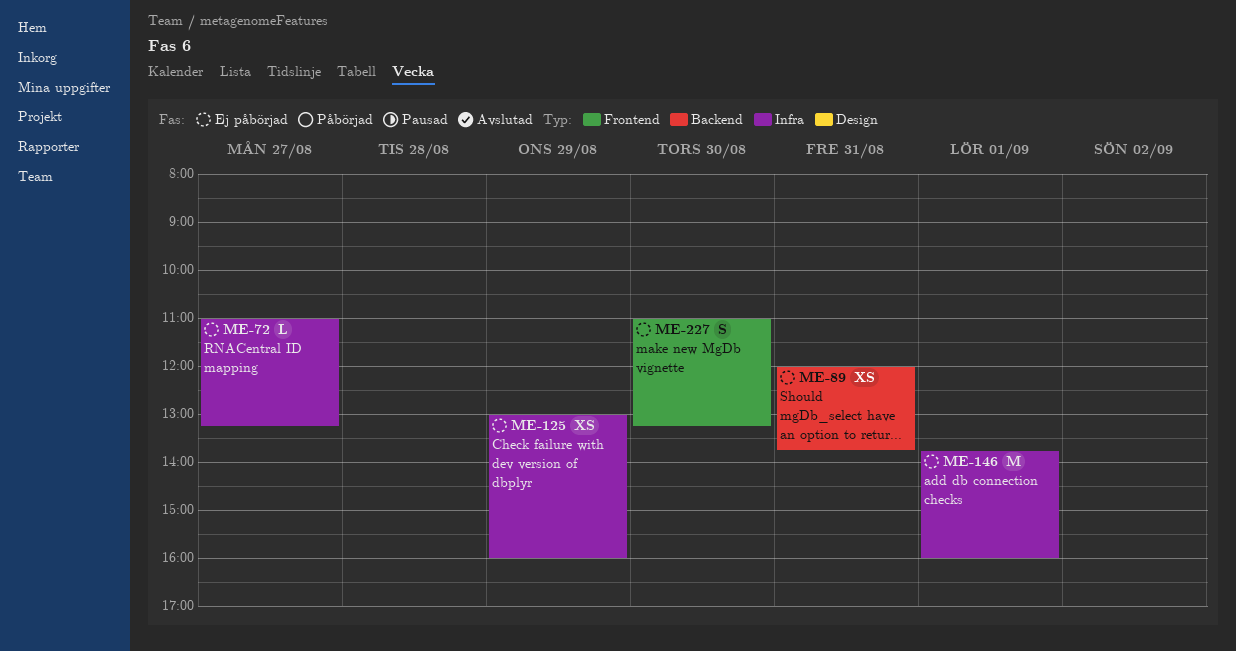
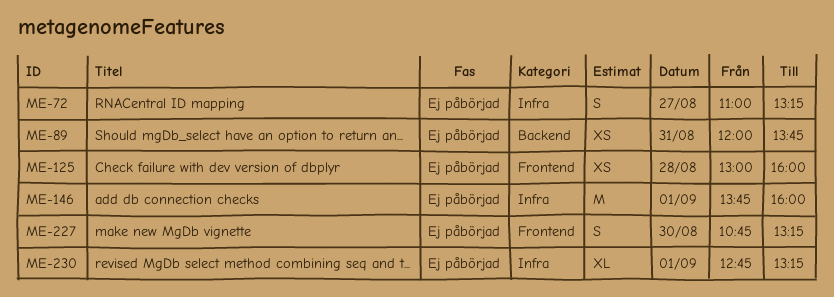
ME-72, estimate: L -> S
ME-125, label: Infra -> Frontend
ME-125, day: Aug 29 -> Aug 28
ME-227, begins: 11:00 -> 10:45
ME-230: none -> present

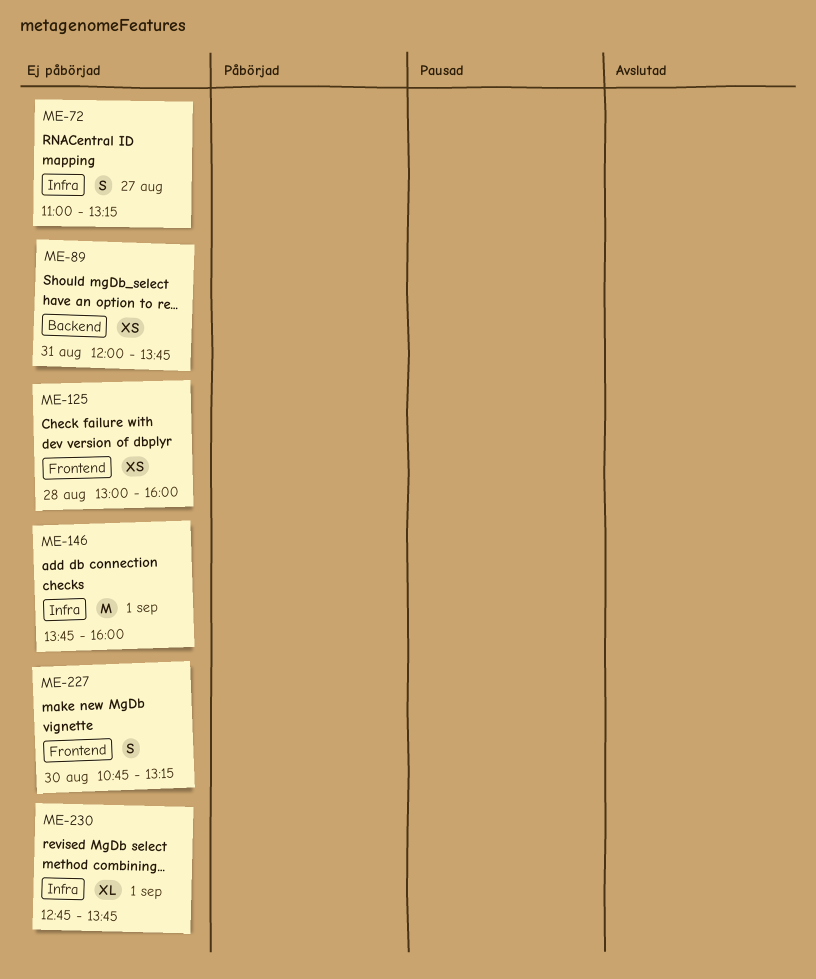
ME-230, ends: 13:15 -> 13:45

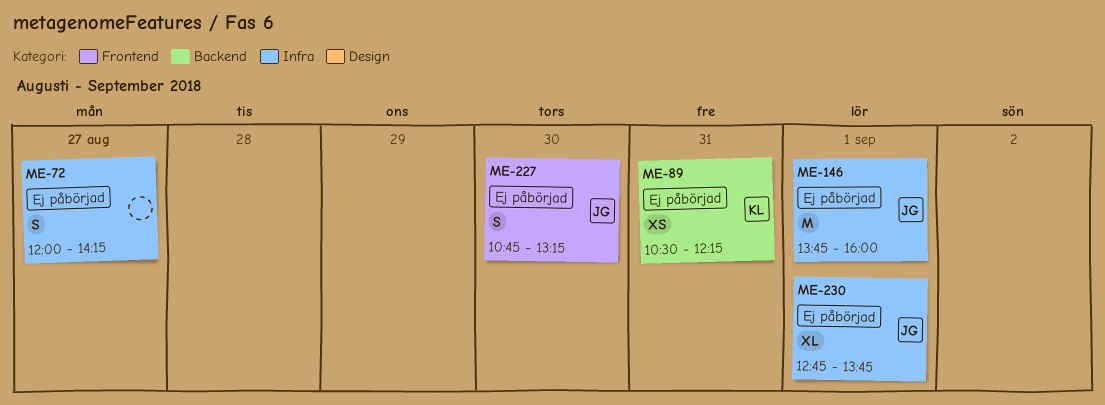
ME-72, begins: 11:00 -> 12:00
ME-72, ends: 13:15 -> 14:15
ME-89, begins: 12:00 -> 10:30
ME-89, ends: 13:45 -> 12:15
ME-125: present -> none

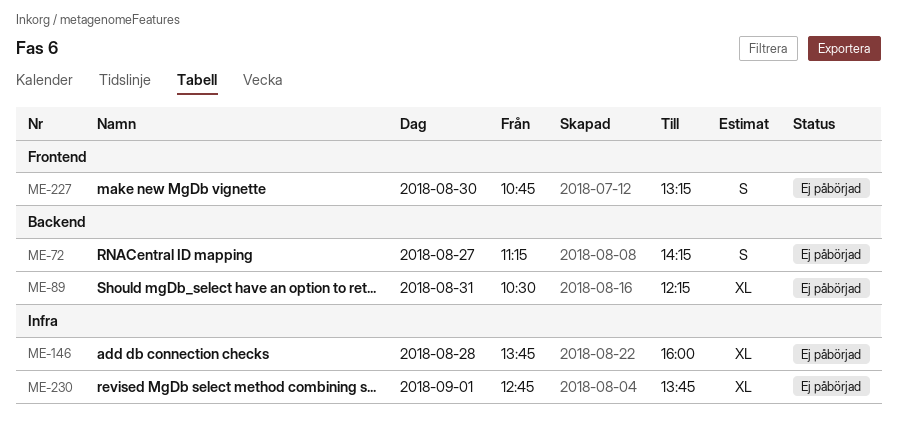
ME-72, label: Infra -> Backend
ME-72, begins: 12:00 -> 11:15
ME-89, estimate: XS -> XL
ME-146, estimate: M -> XL
ME-146, day: Sep 1 -> Aug 28

